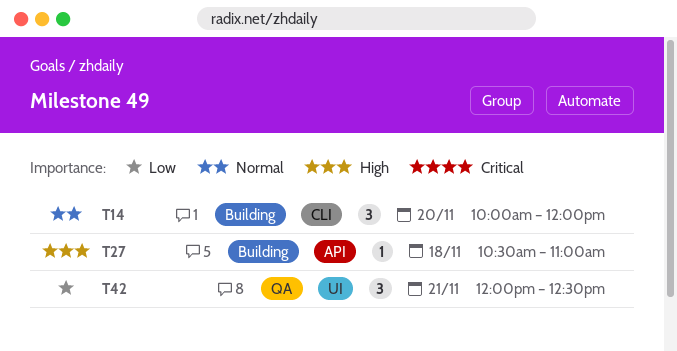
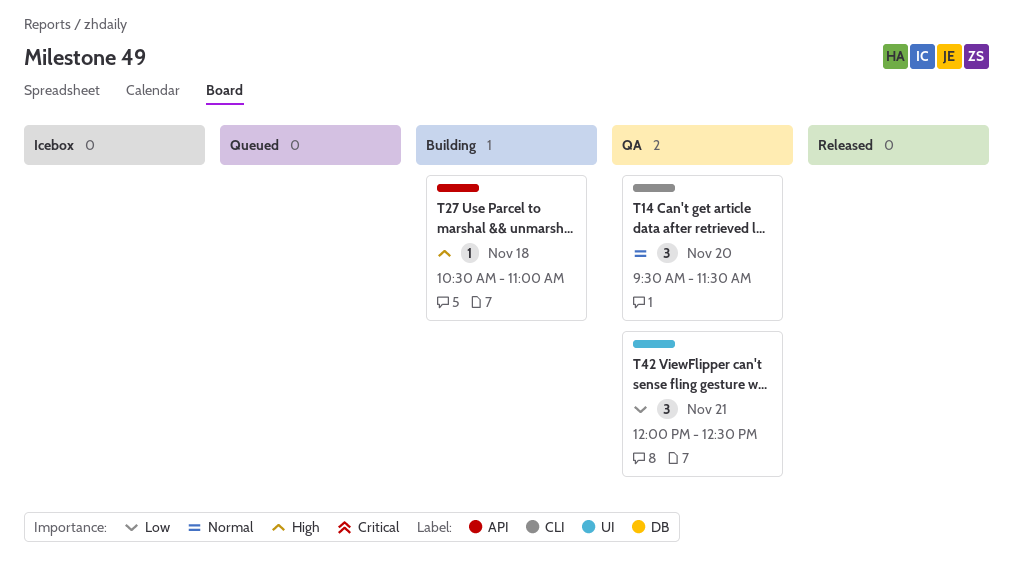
T14, status: Building -> QA
T14, begins: 10:00 -> 09:30
T14, ends: 12:00 -> 11:30

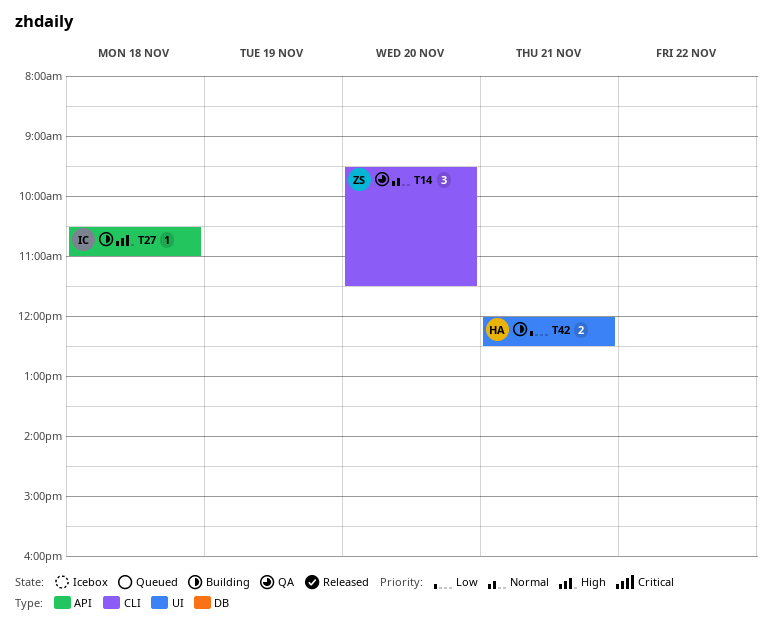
T42, status: QA -> Building
T42, estimate: 3 -> 2

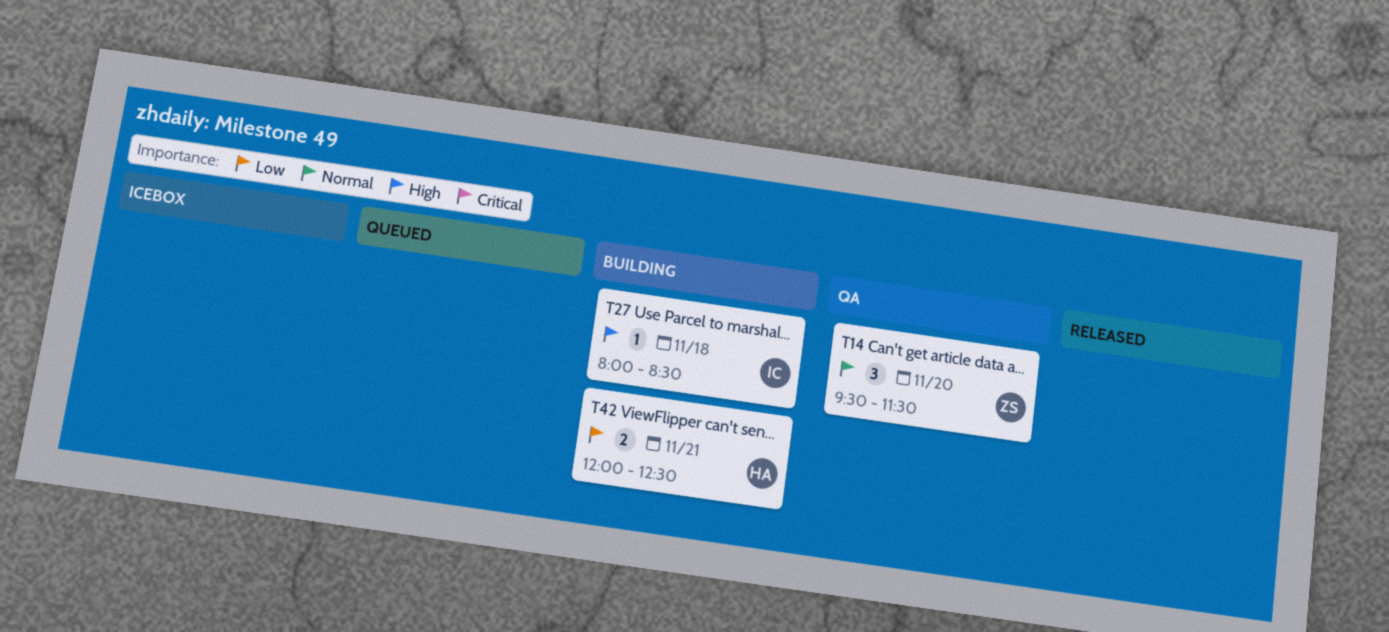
T27, begins: 10:30 -> 08:00
T27, ends: 11:00 -> 08:30

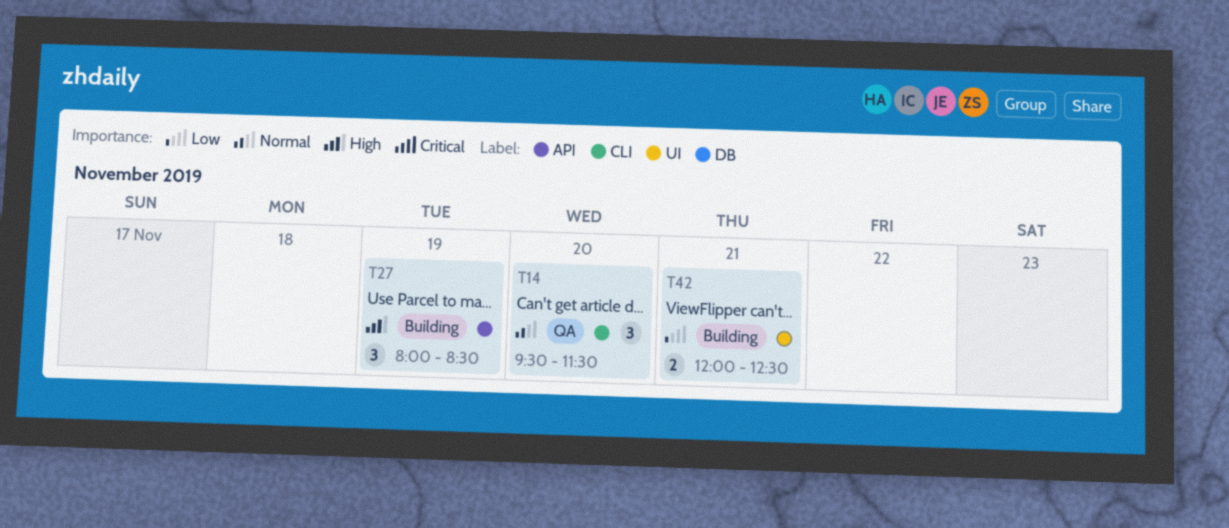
T27, estimate: 1 -> 3
T27, day: Nov 18 -> Nov 19

